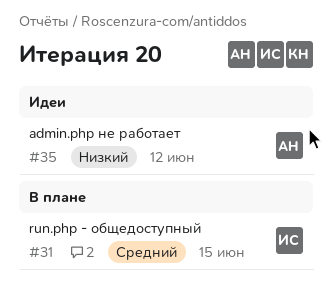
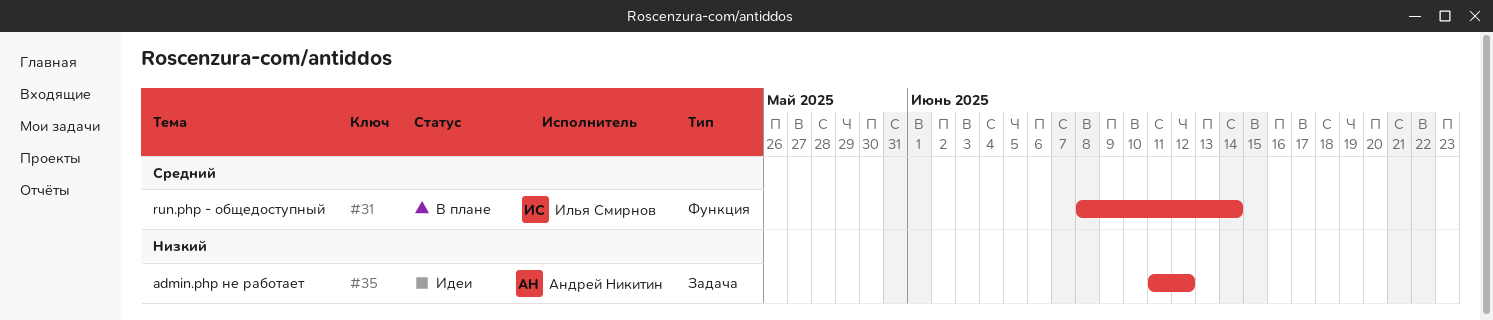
#31, due: Jun 15 -> Jun 14

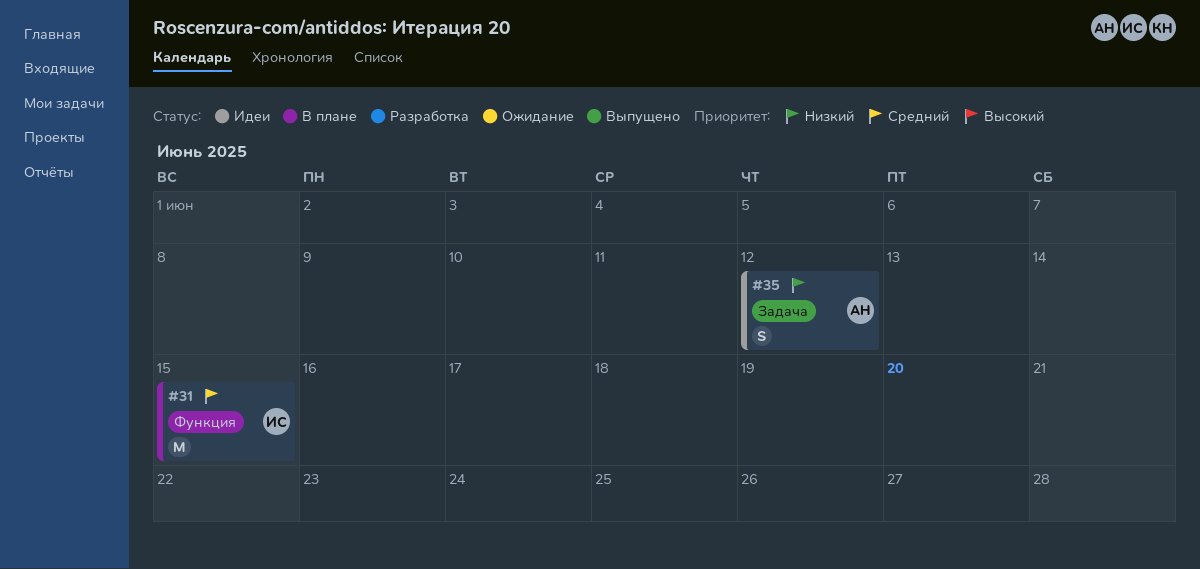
#31, due: Jun 14 -> Jun 15

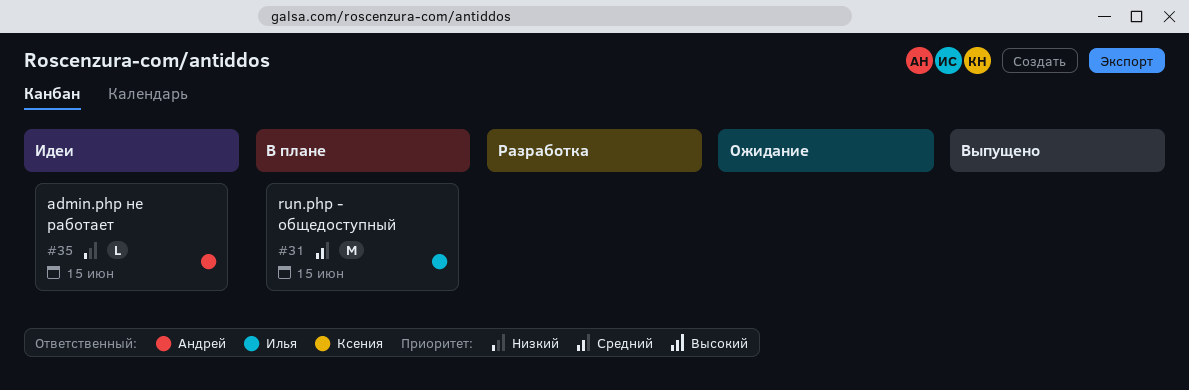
#35, estimate: S -> L
#35, due: Jun 12 -> Jun 15

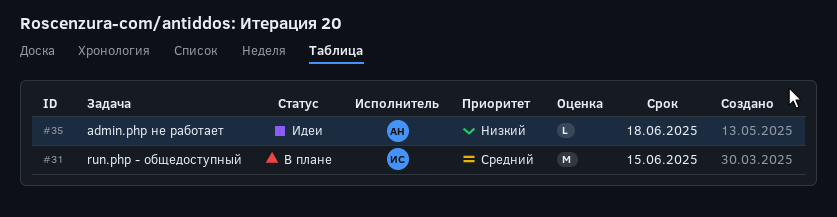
#35, due: Jun 15 -> Jun 18

